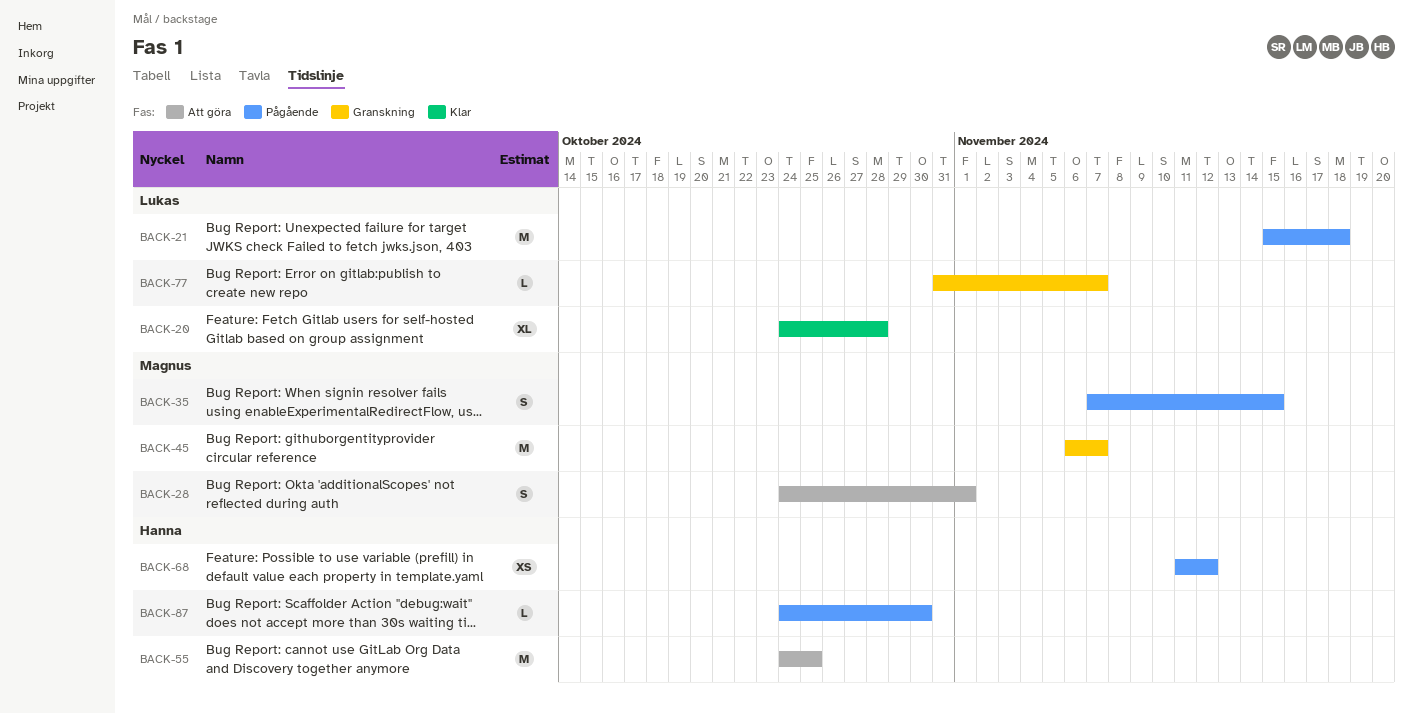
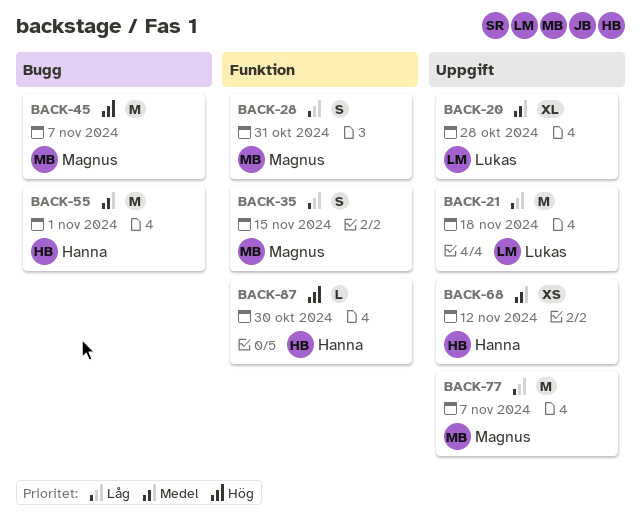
BACK-28, due: Nov 1 -> Oct 31
BACK-55, due: Oct 25 -> Nov 1
BACK-77, owner: Lukas -> Magnus
BACK-77, estimate: L -> M

